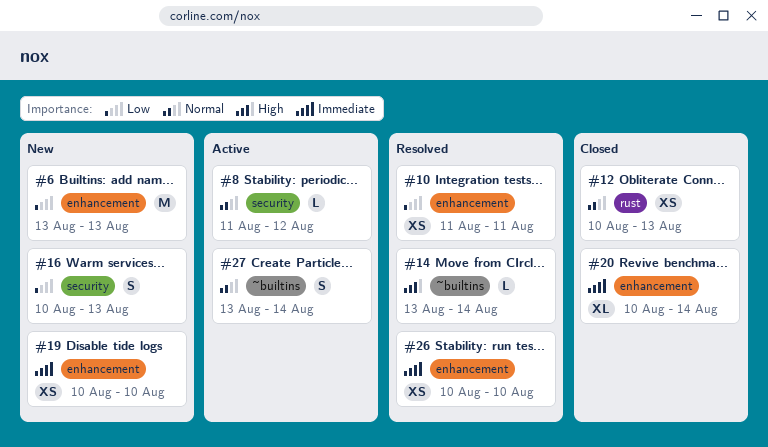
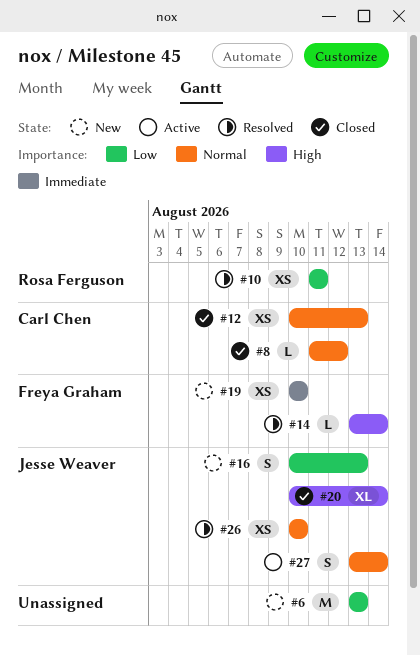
#8, status: Active -> Closed
#20, priority: Immediate -> High
#26, priority: Immediate -> Normal

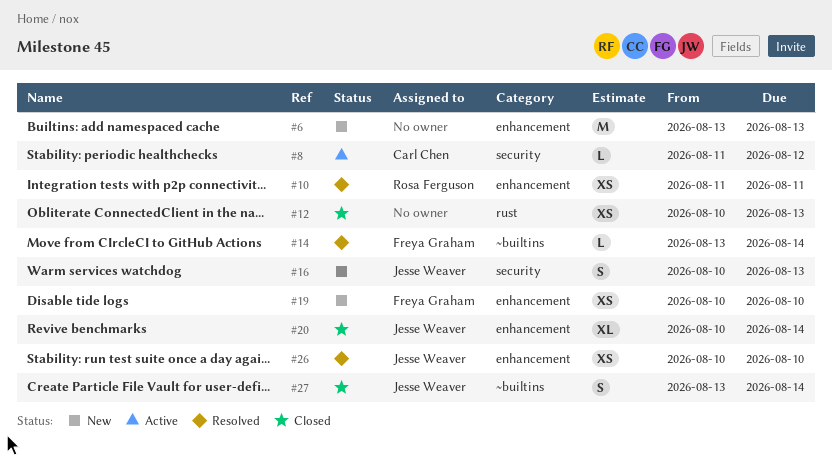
#8, status: Closed -> Active
#12, owner: Carl Chen -> none
#27, status: Active -> Closed

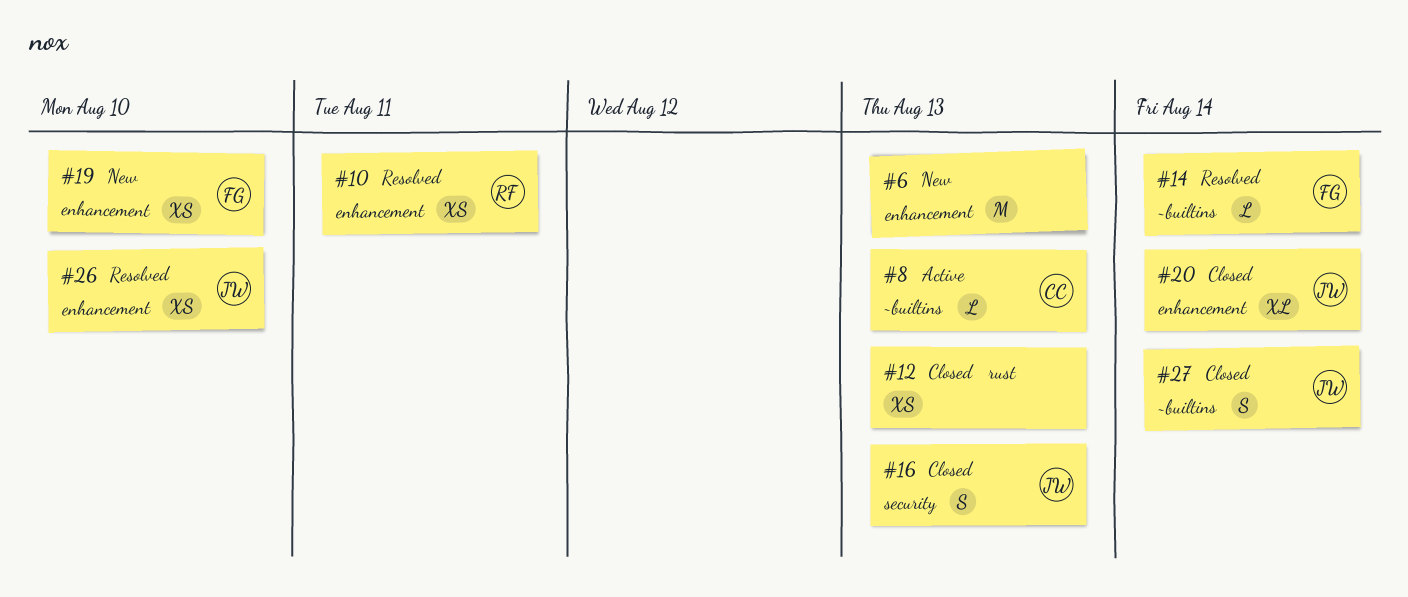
#8, label: security -> ~builtins
#8, due: Aug 12 -> Aug 13
#16, status: New -> Closed

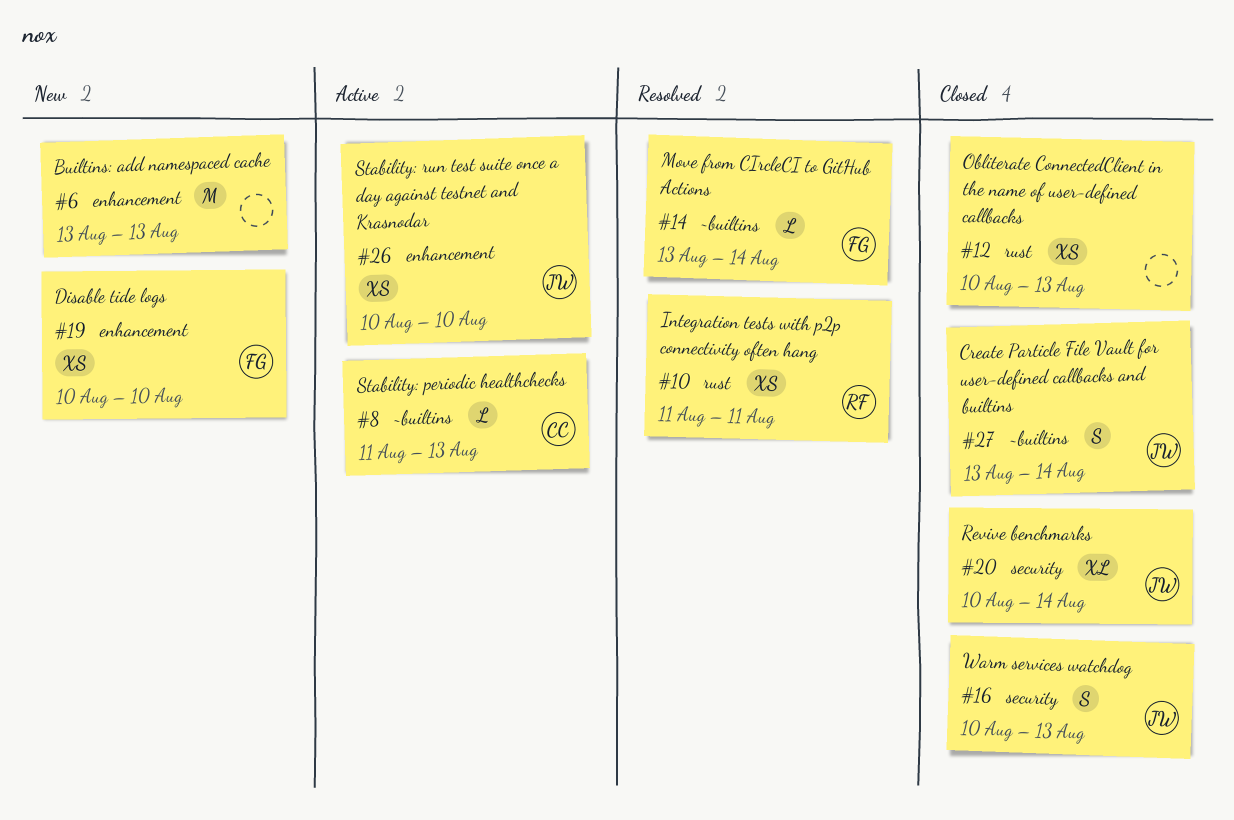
#10, label: enhancement -> rust
#20, label: enhancement -> security
#26, status: Resolved -> Active

